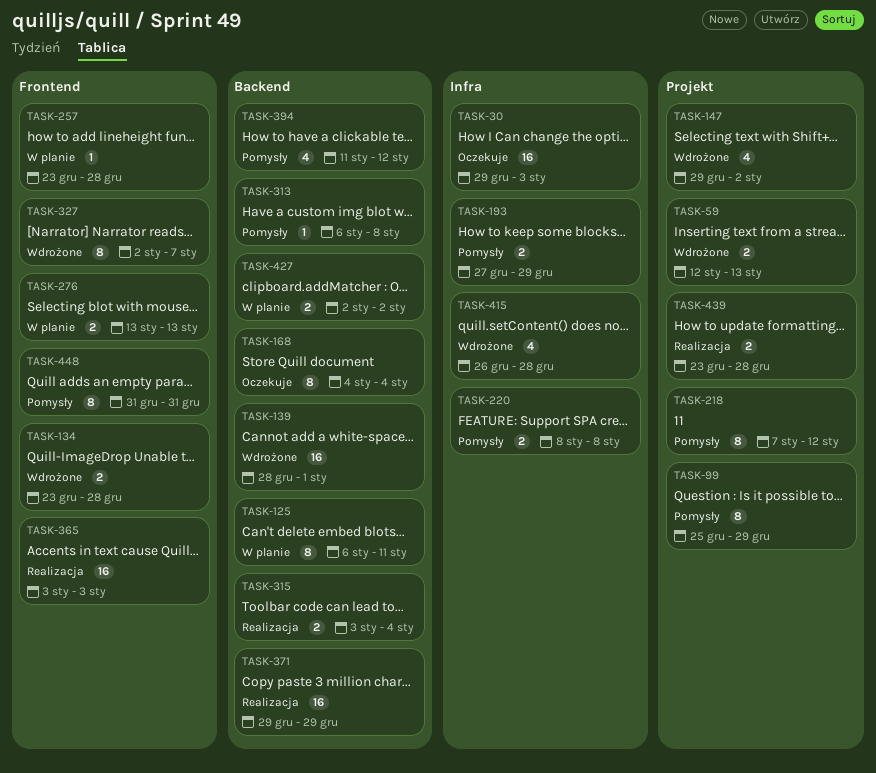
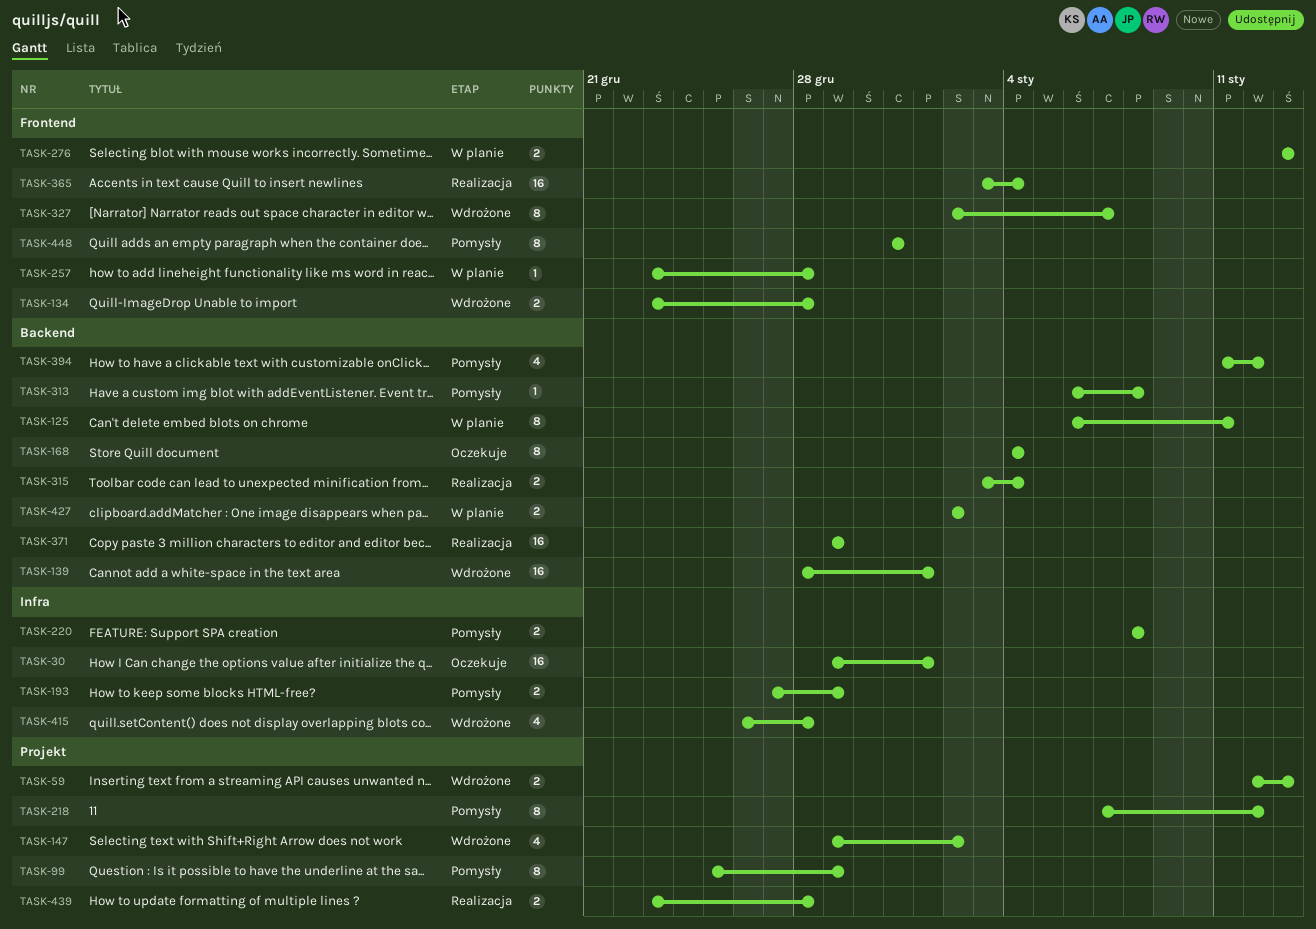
TASK-30, due: Jan 3 -> Jan 1
TASK-365, due: Jan 3 -> Jan 4

